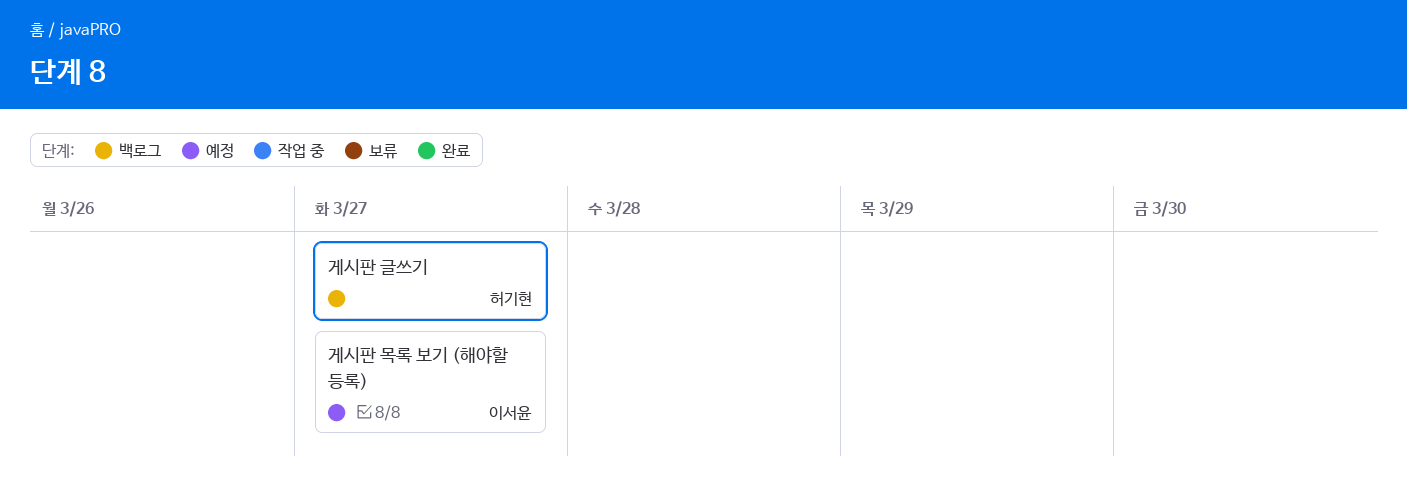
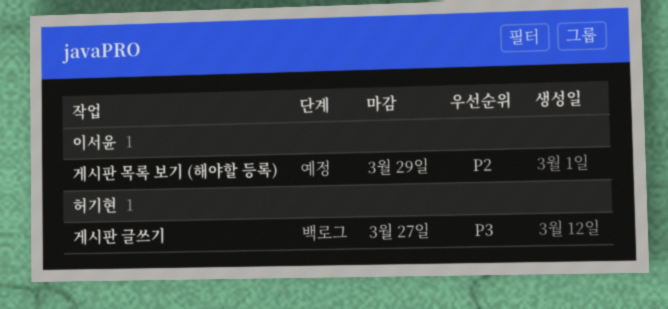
게시판 목록 보기 (해야할 등록), due: Mar 27 -> Mar 29

